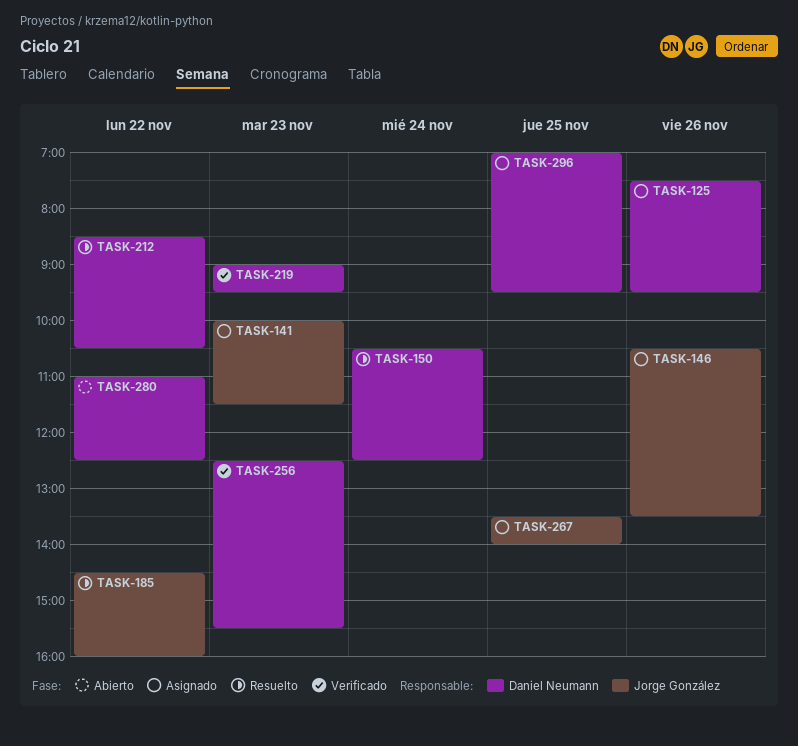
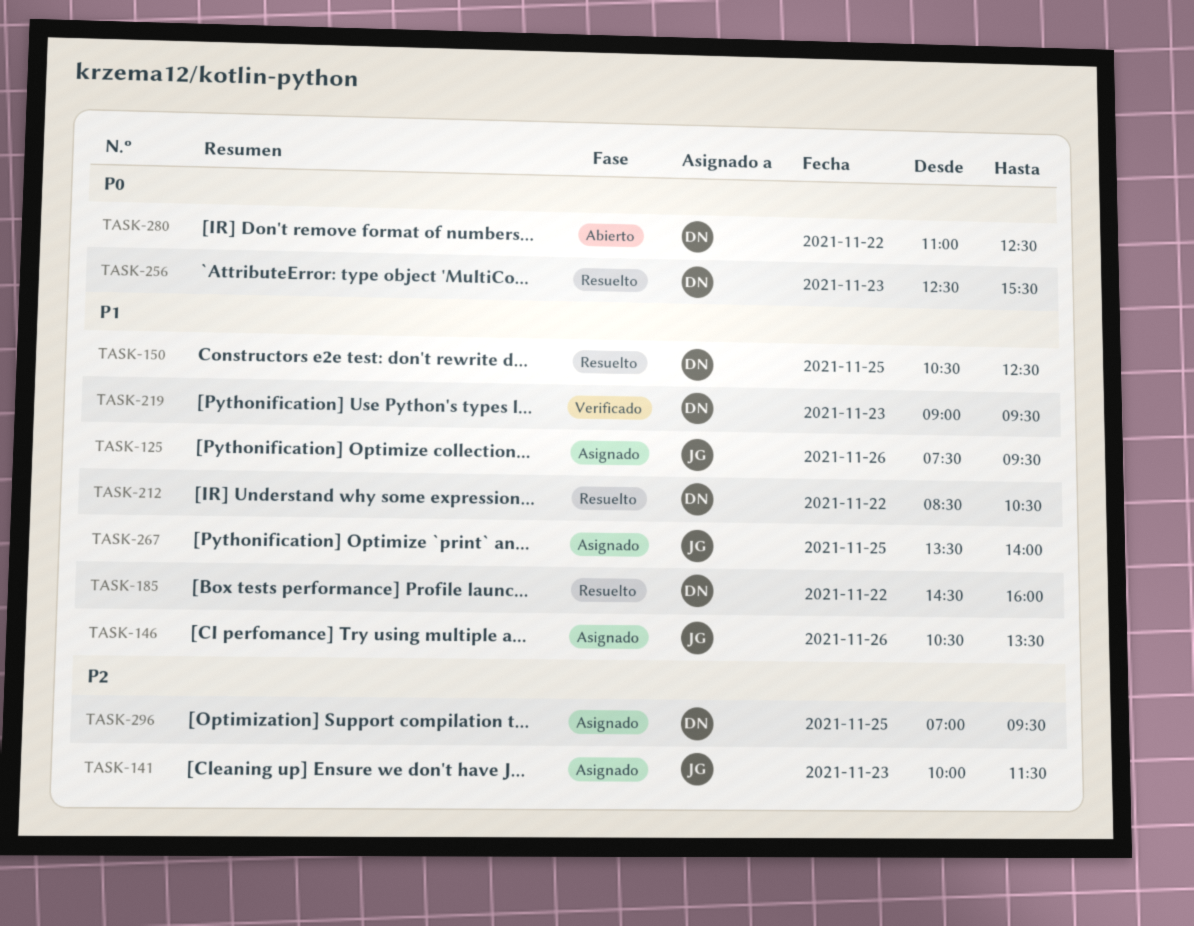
TASK-125, owner: Daniel Neumann -> Jorge González
TASK-150, day: Nov 24 -> Nov 25
TASK-185, owner: Jorge González -> Daniel Neumann
TASK-256, status: Verificado -> Resuelto

